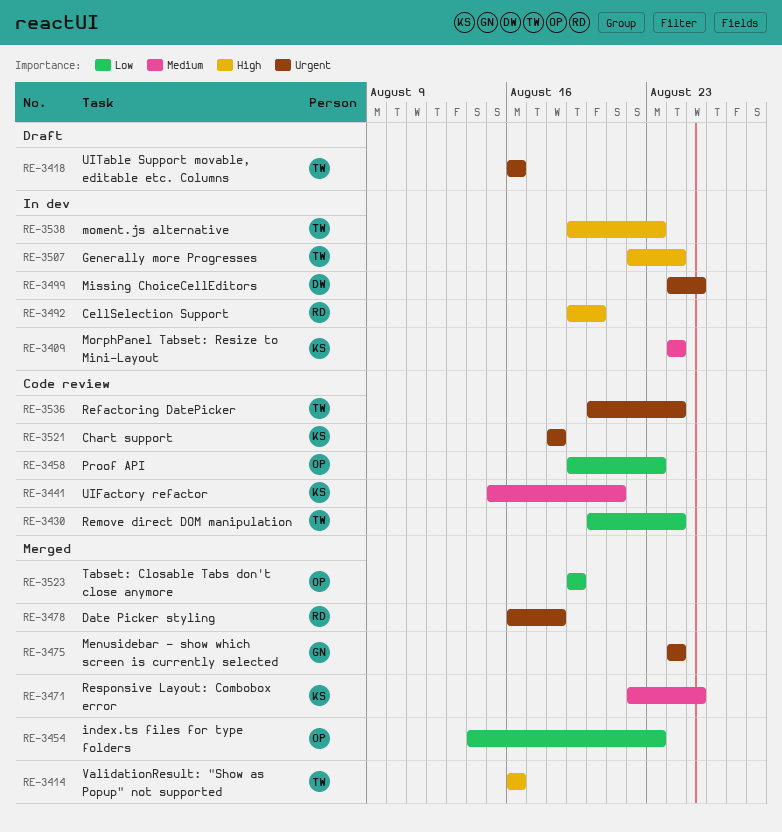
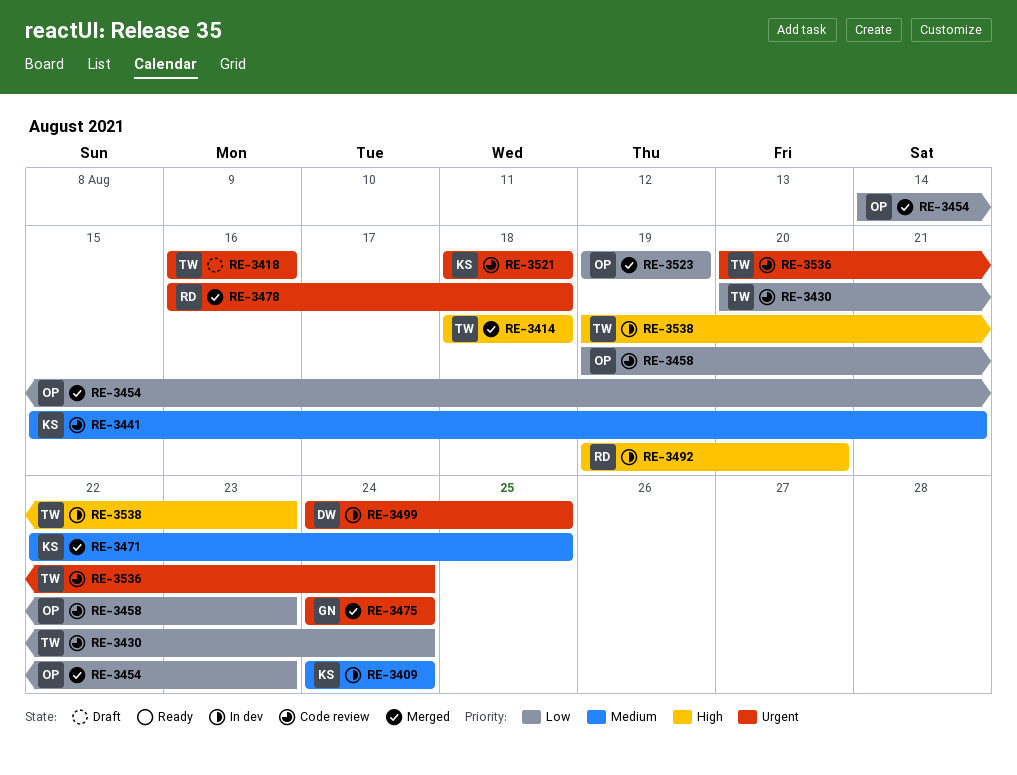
RE-3414, start: Aug 16 -> Aug 18
RE-3414, due: Aug 16 -> Aug 18
RE-3507: present -> none

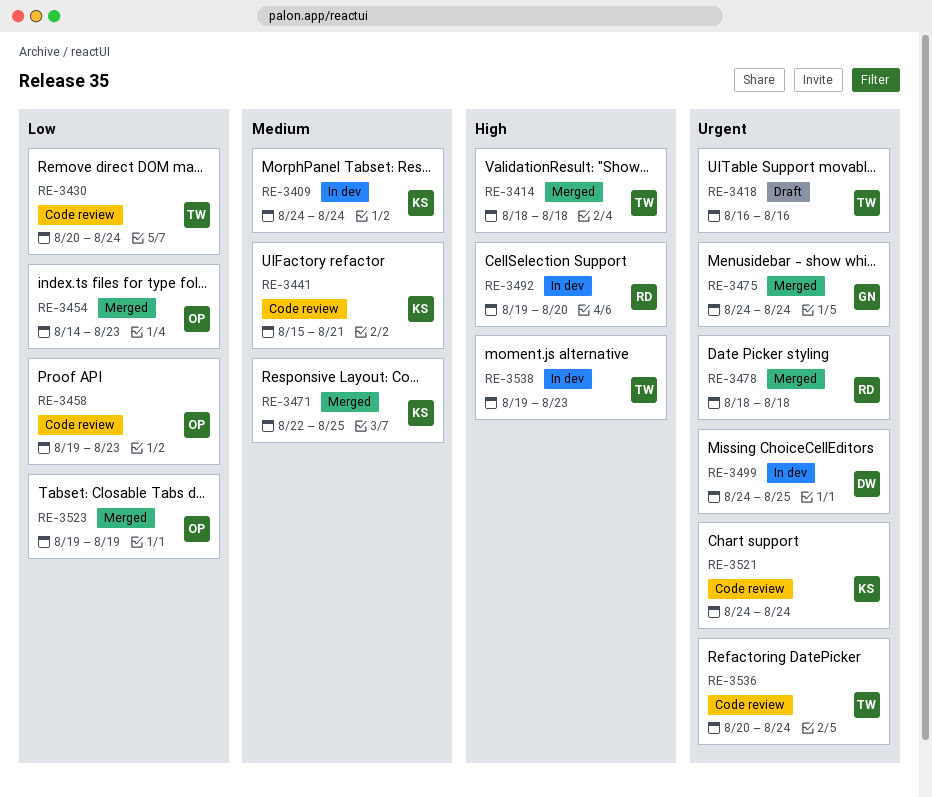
RE-3478, start: Aug 16 -> Aug 18
RE-3521, start: Aug 18 -> Aug 24
RE-3521, due: Aug 18 -> Aug 24

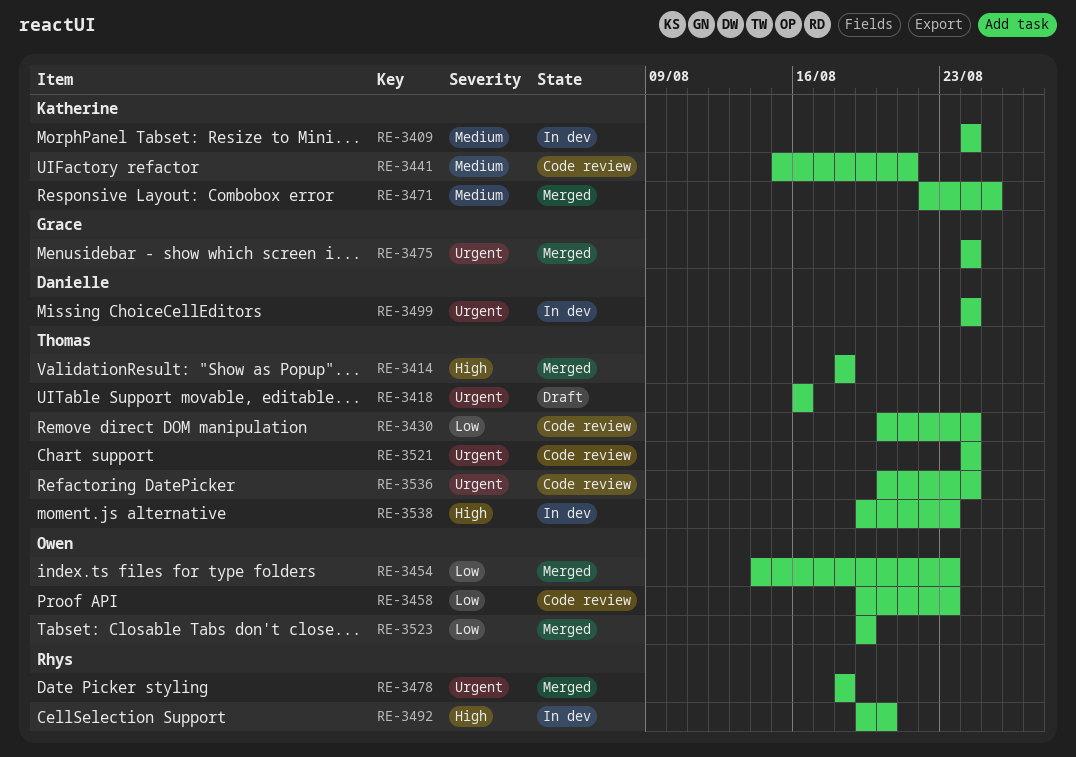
RE-3499, due: Aug 25 -> Aug 24
RE-3521, owner: Katherine -> Thomas

